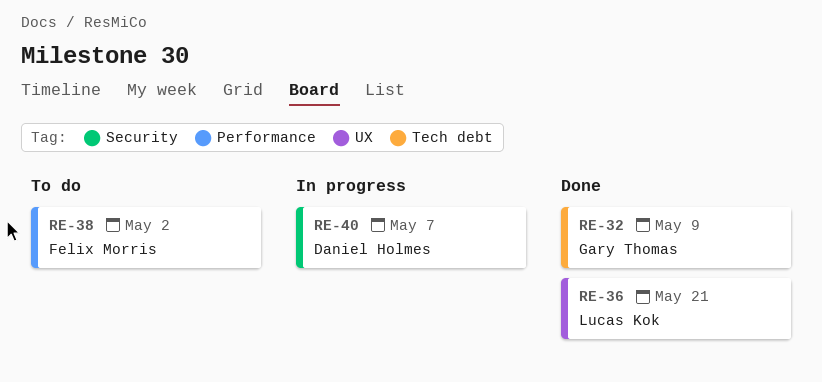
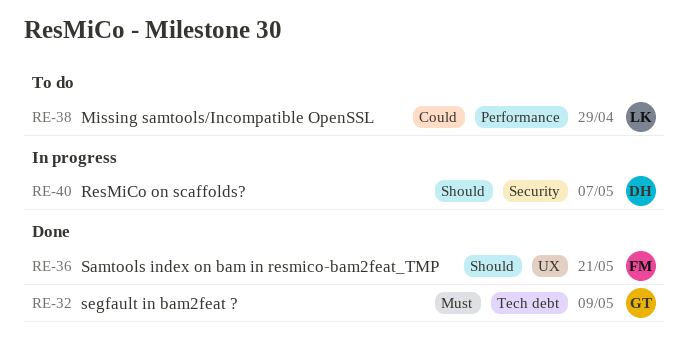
RE-36, owner: Lucas Kok -> Felix Morris
RE-38, owner: Felix Morris -> Lucas Kok
RE-38, due: May 2 -> Apr 29

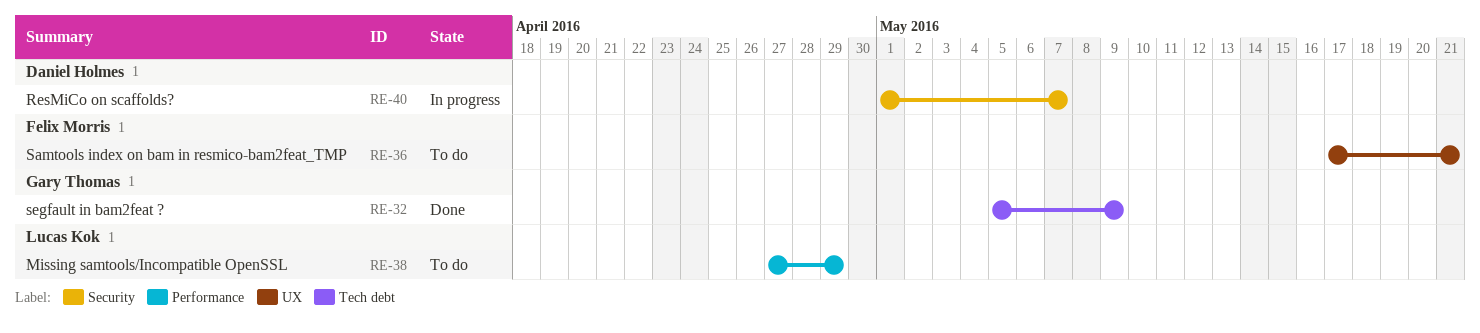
RE-36, status: Done -> To do

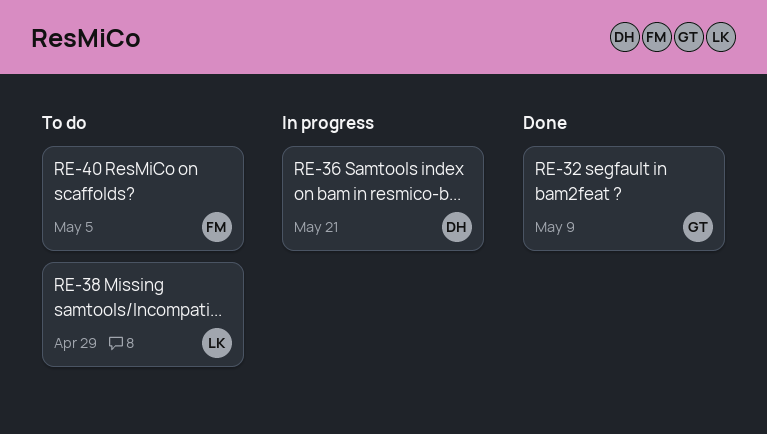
RE-36, status: To do -> In progress
RE-36, owner: Felix Morris -> Daniel Holmes
RE-40, status: In progress -> To do
RE-40, owner: Daniel Holmes -> Felix Morris
RE-40, due: May 7 -> May 5

